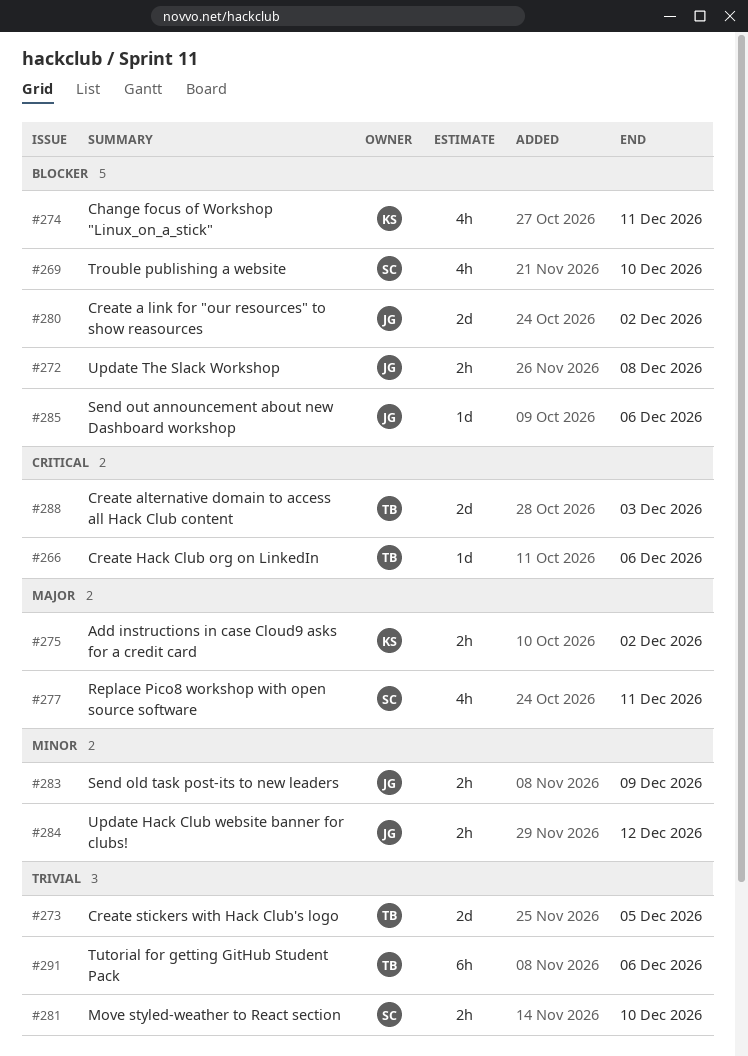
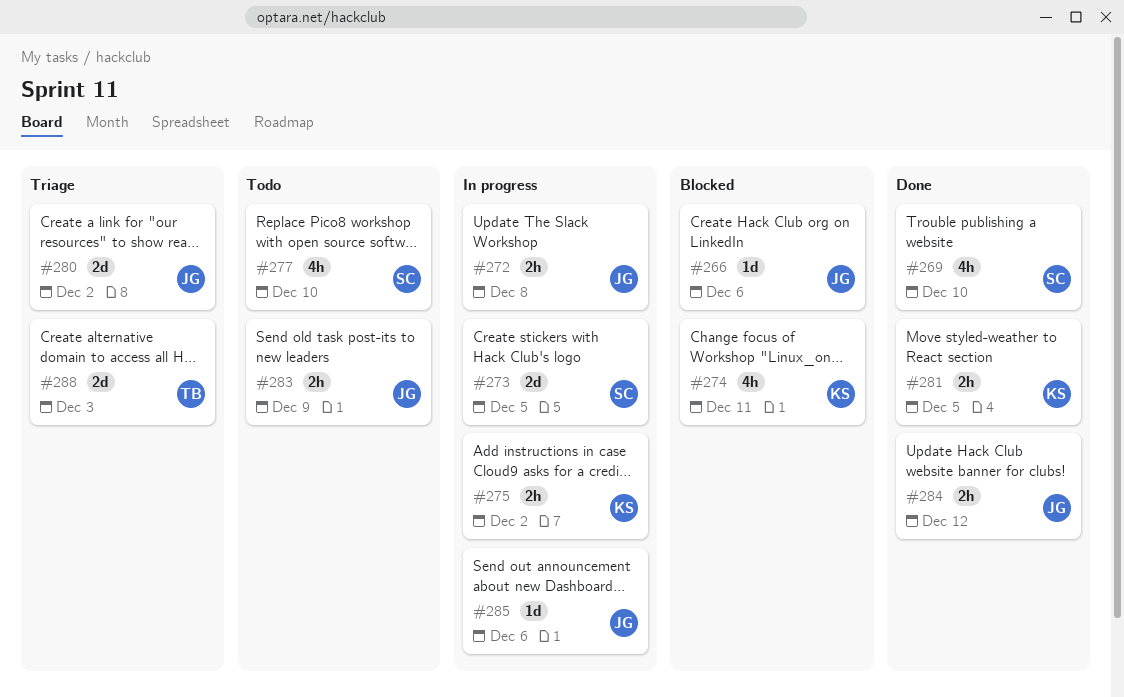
#266, owner: TB -> JG
#273, owner: TB -> SC
#277, due: Dec 11 -> Dec 10
#281, owner: SC -> KS
#281, due: Dec 10 -> Dec 5
#291: present -> none

